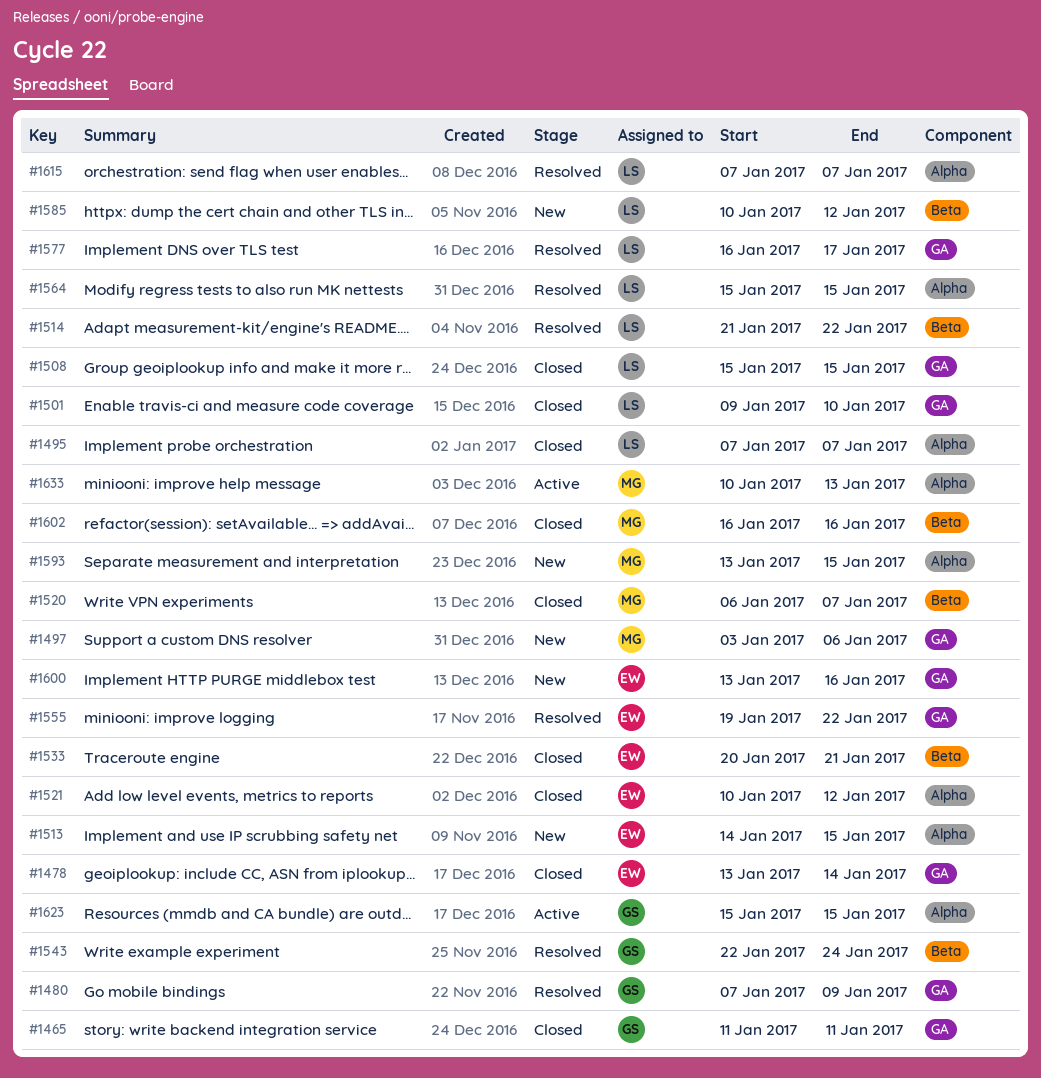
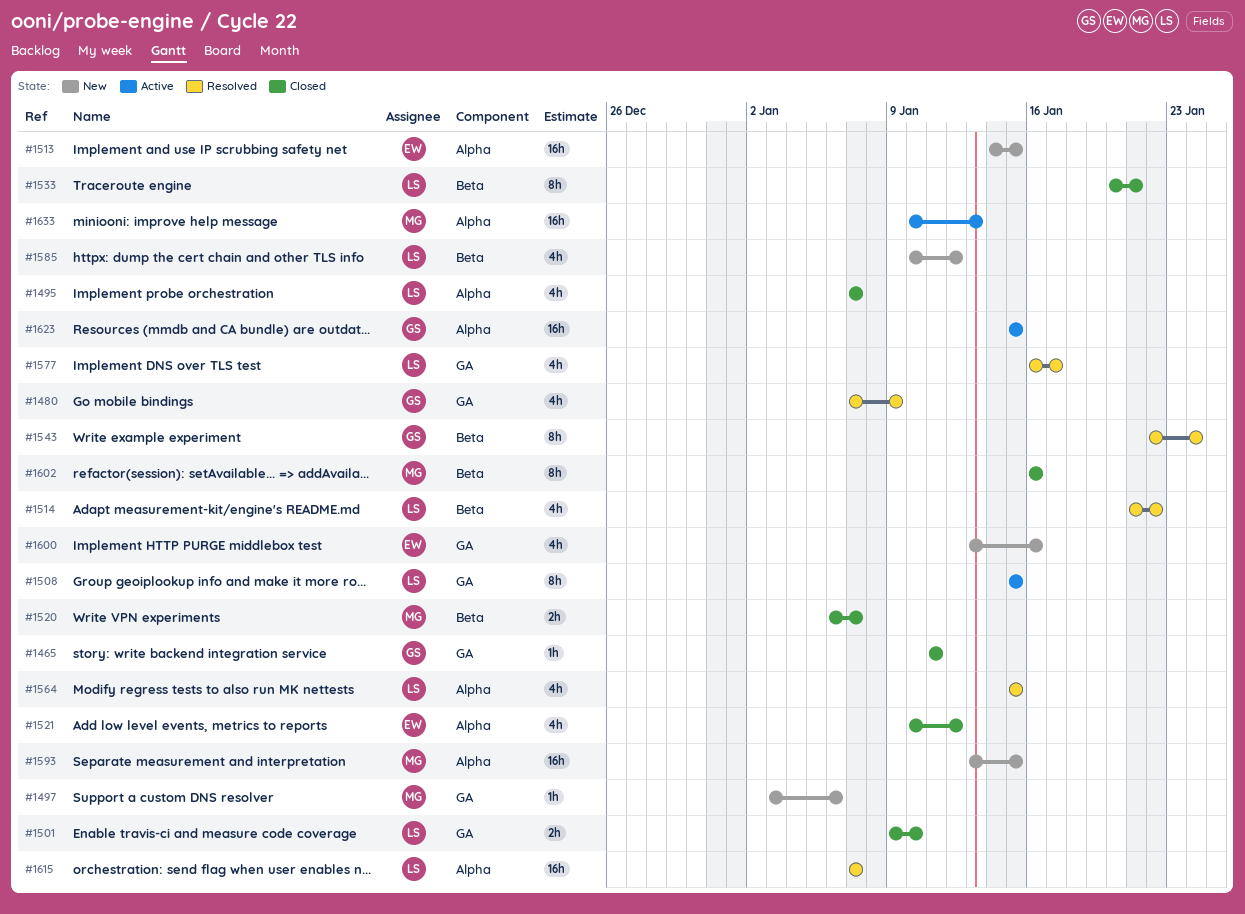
#1478: present -> none
#1508, status: Closed -> Active
#1533, owner: EW -> LS
#1555: present -> none

